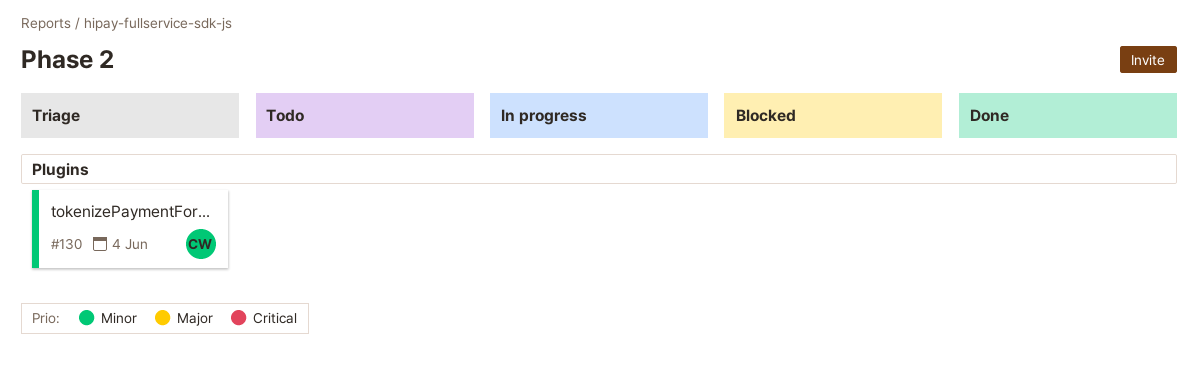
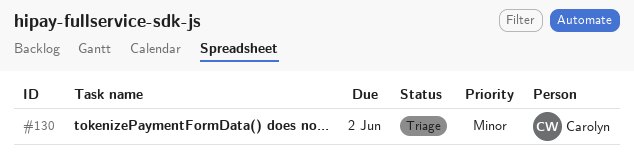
#130, due: Jun 4 -> Jun 2

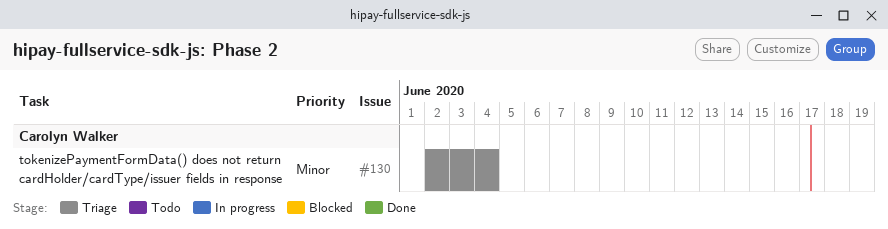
#130, due: Jun 2 -> Jun 4

